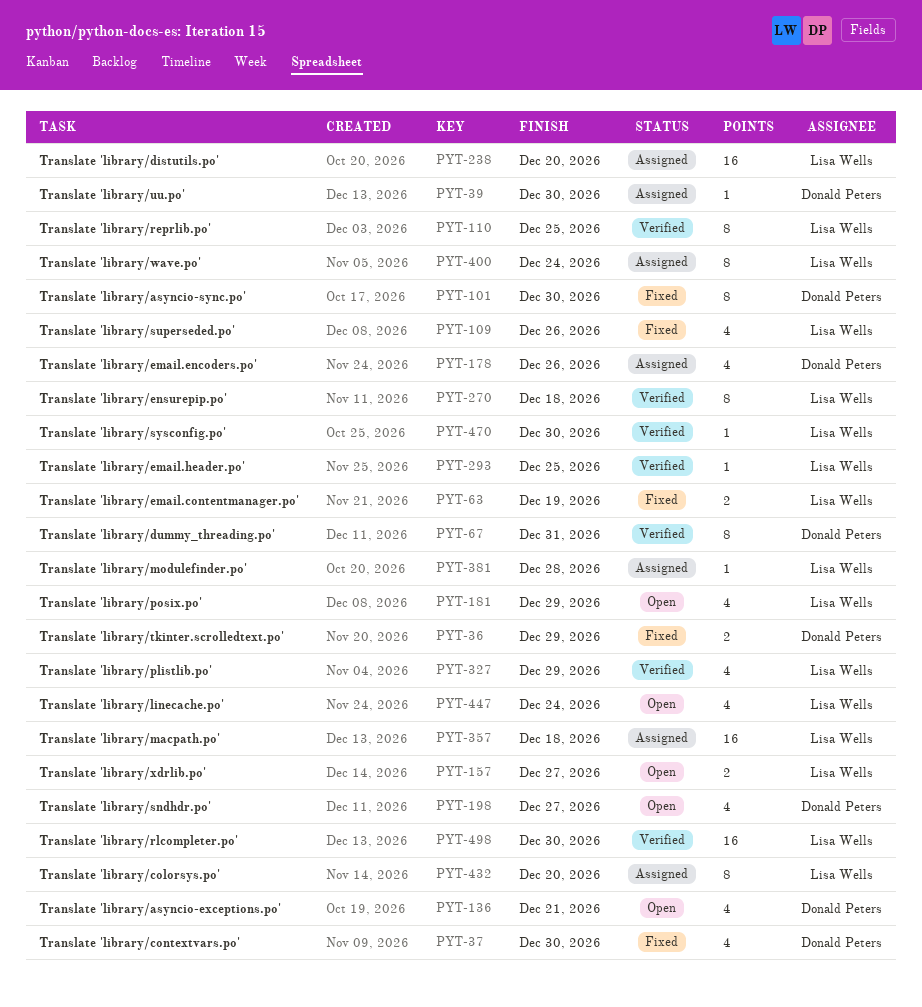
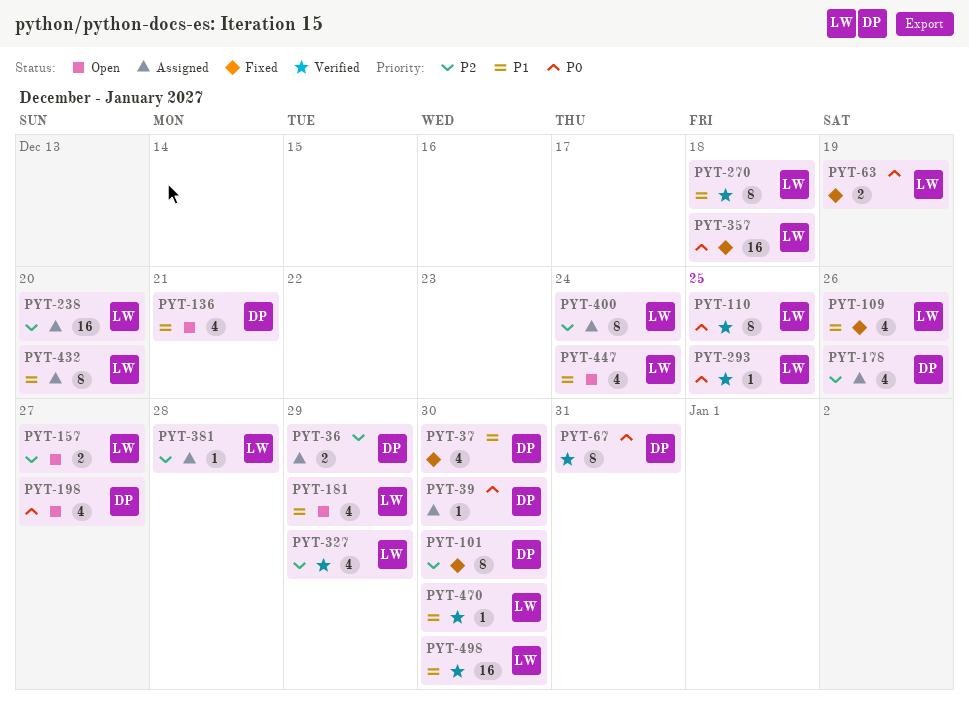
PYT-36, status: Fixed -> Assigned
PYT-357, status: Assigned -> Fixed

